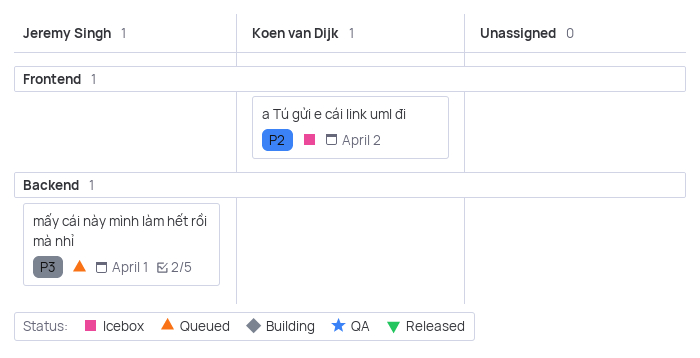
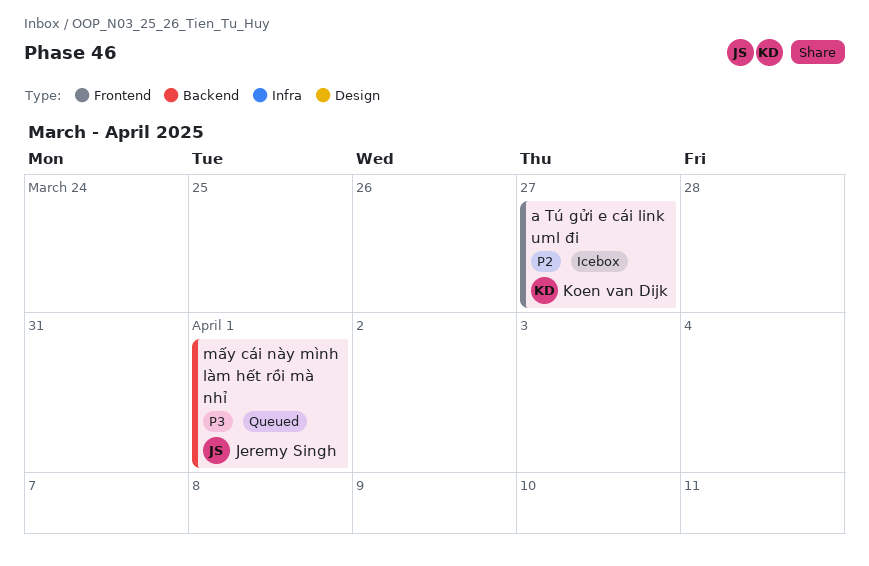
a Tú gửi e cái link uml đi, due: Apr 2 -> Mar 27

